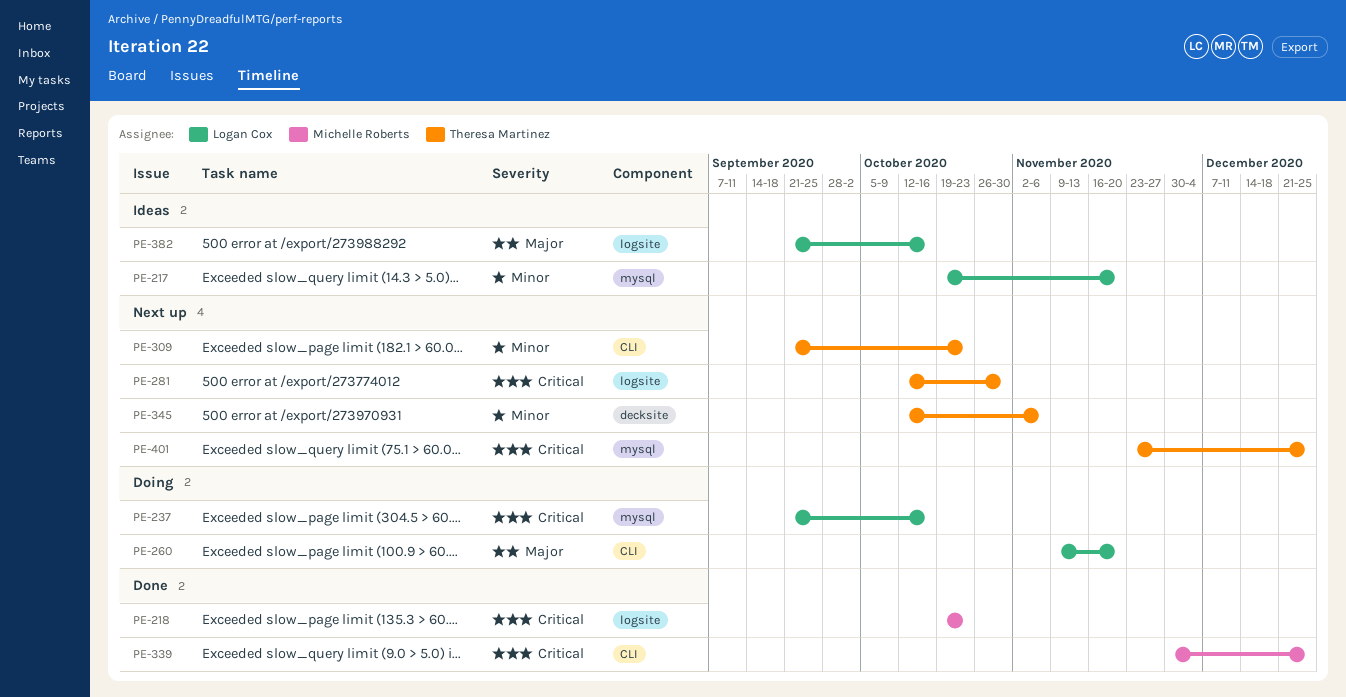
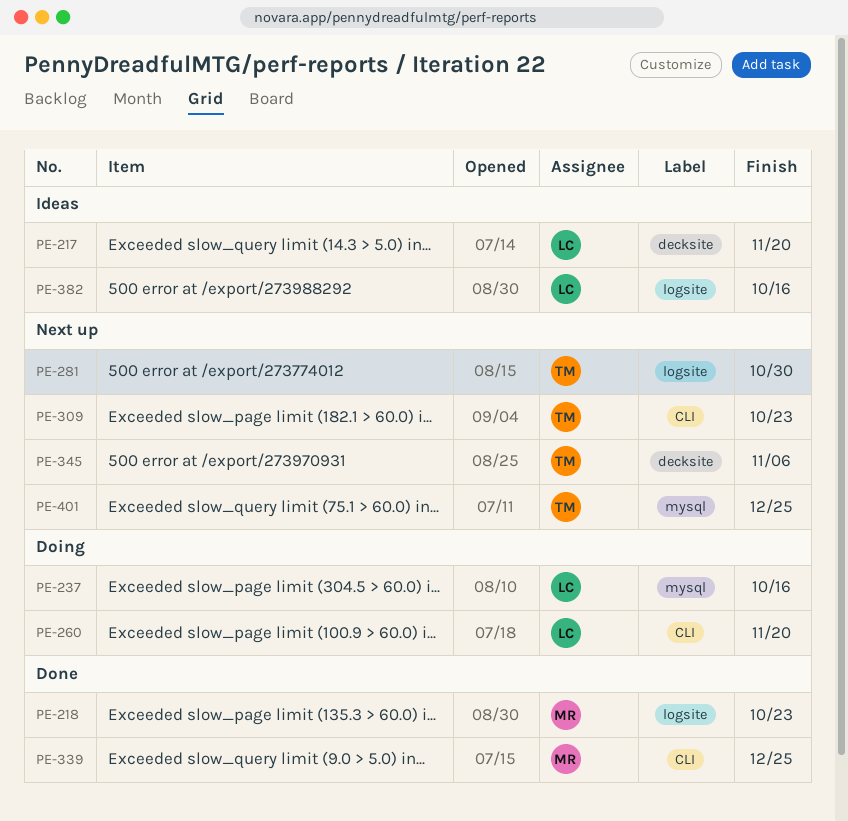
PE-217, label: mysql -> decksite

